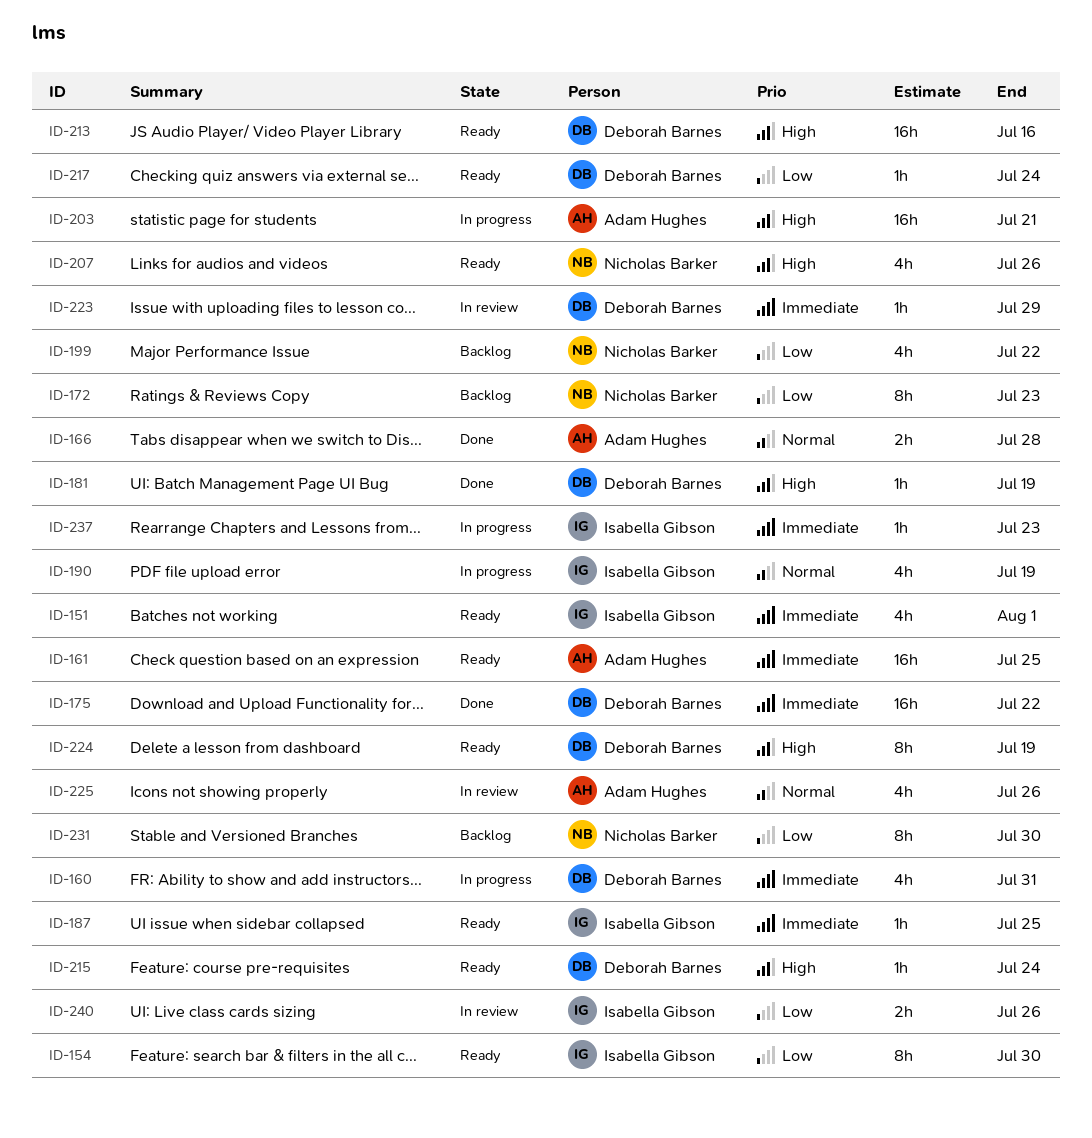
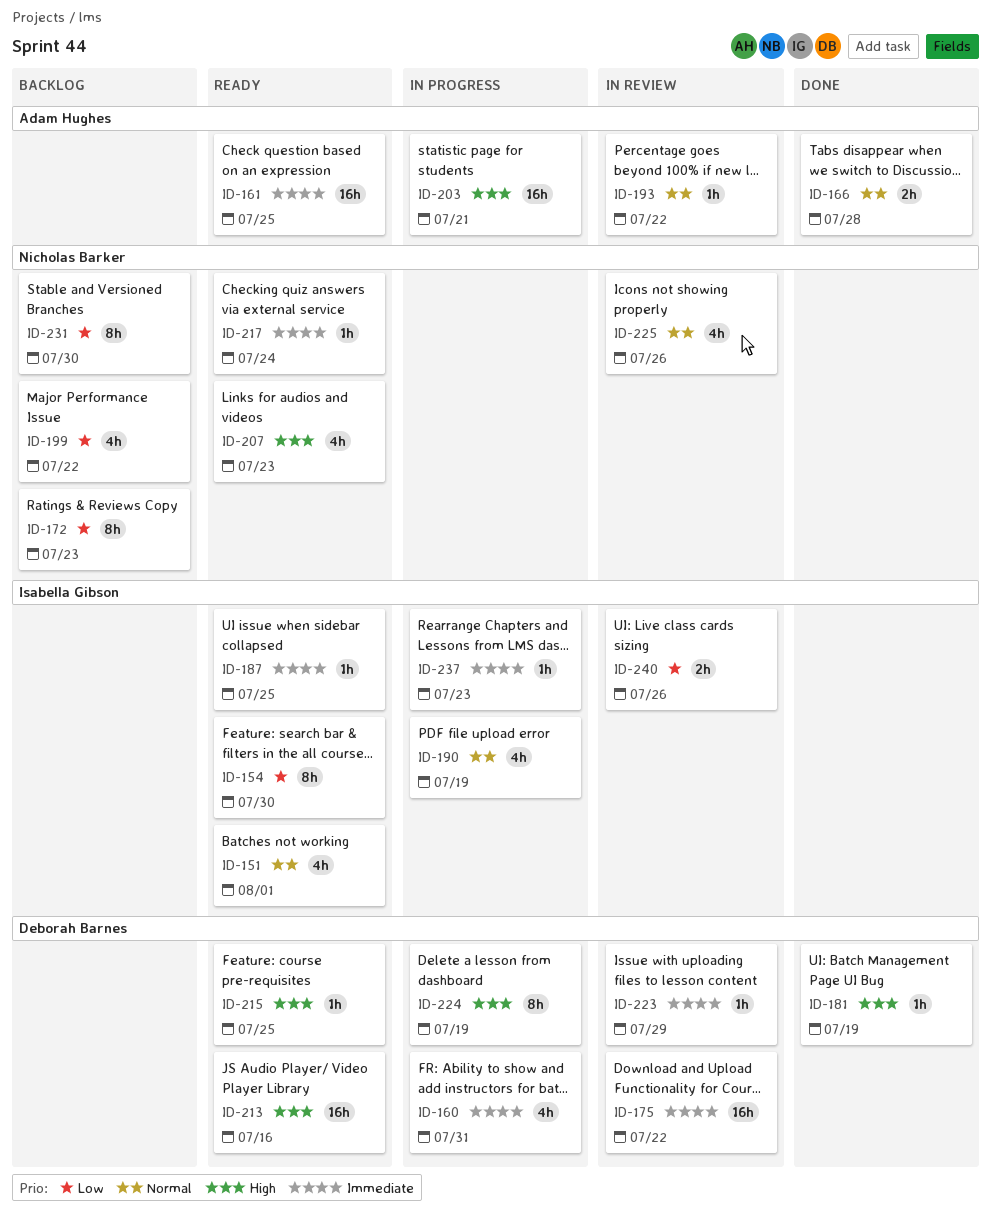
ID-151, priority: Immediate -> Normal
ID-175, status: Done -> In review
ID-193: none -> present
ID-207, due: Jul 26 -> Jul 23
ID-215, due: Jul 24 -> Jul 25
ID-217, owner: Deborah Barnes -> Nicholas Barker
ID-217, priority: Low -> Immediate
ID-224, status: Ready -> In progress
ID-225, owner: Adam Hughes -> Nicholas Barker

